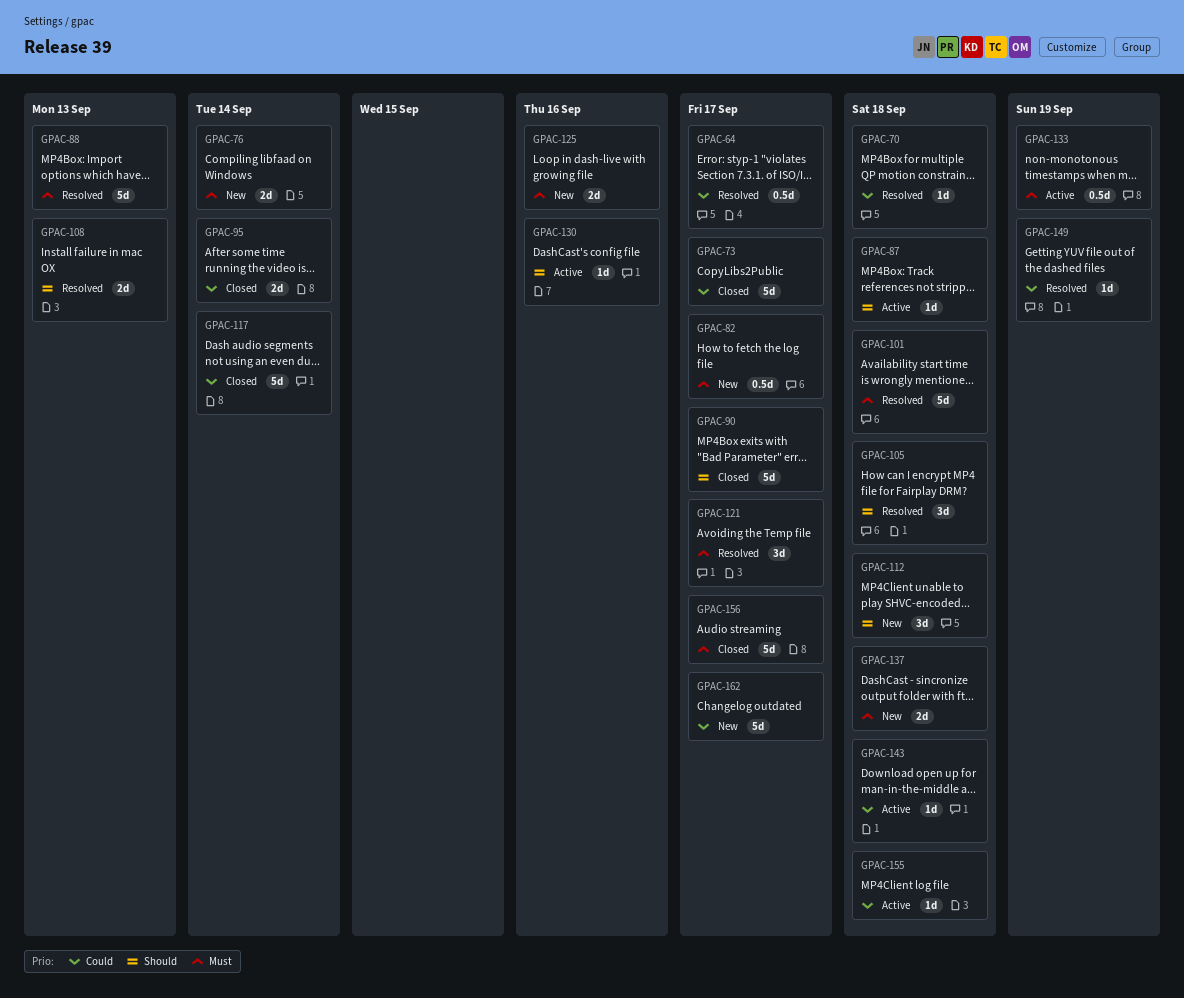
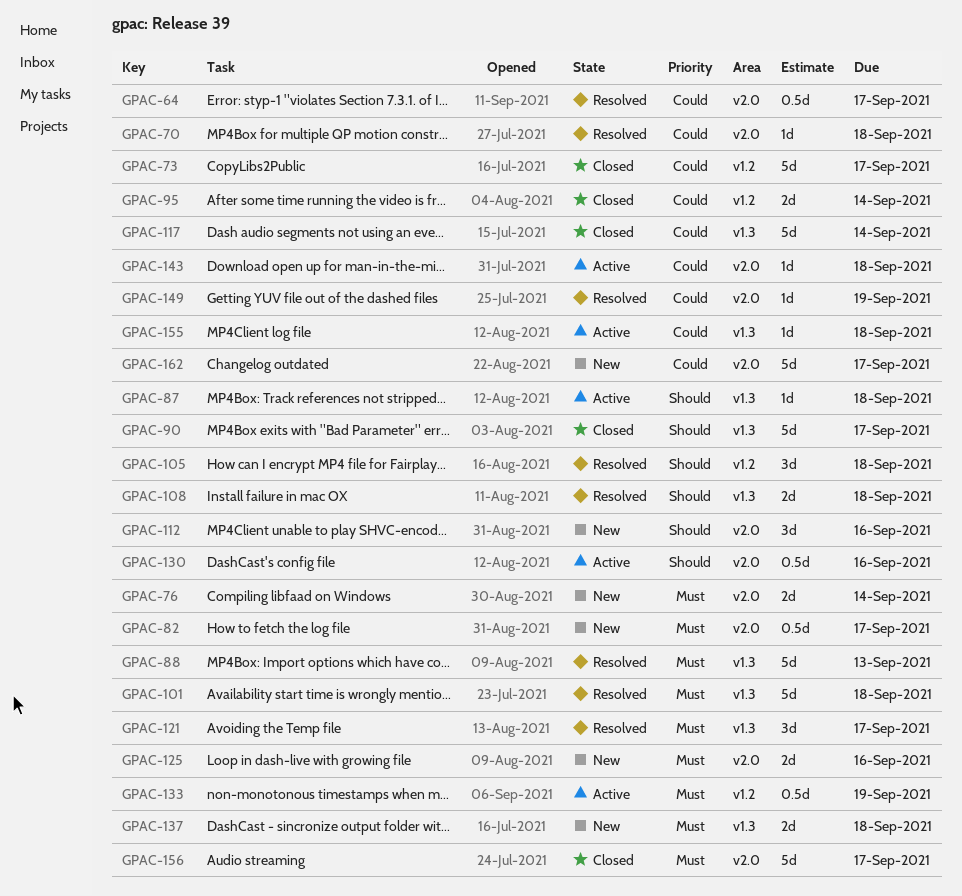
GPAC-108, due: Sep 13 -> Sep 18
GPAC-112, due: Sep 18 -> Sep 16
GPAC-130, estimate: 1d -> 0.5d

